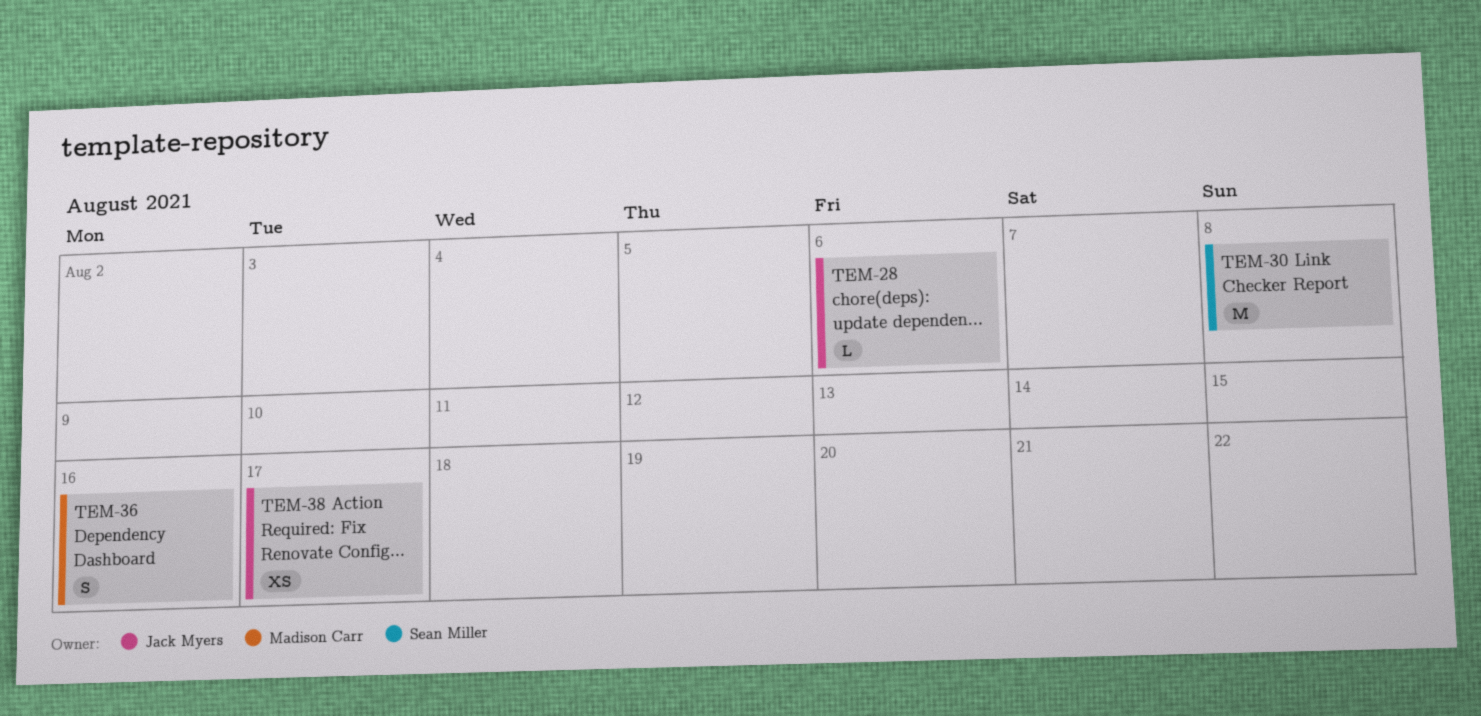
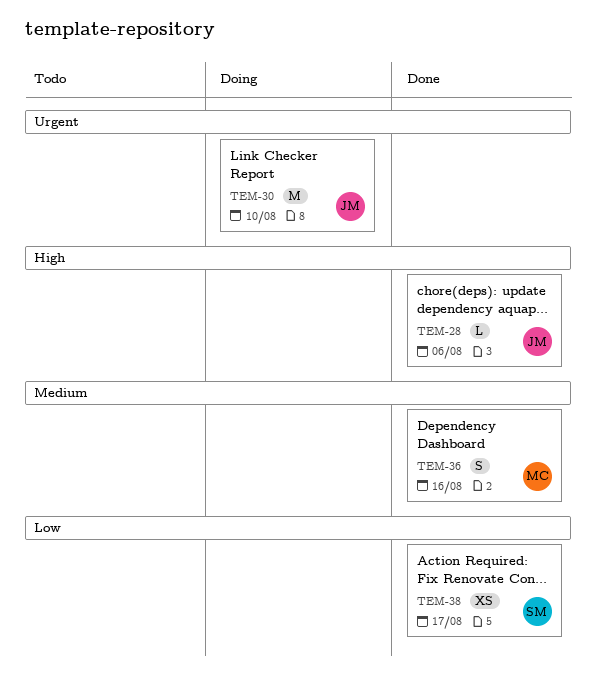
TEM-30, owner: Sean Miller -> Jack Myers
TEM-30, due: Aug 8 -> Aug 10
TEM-38, owner: Jack Myers -> Sean Miller

